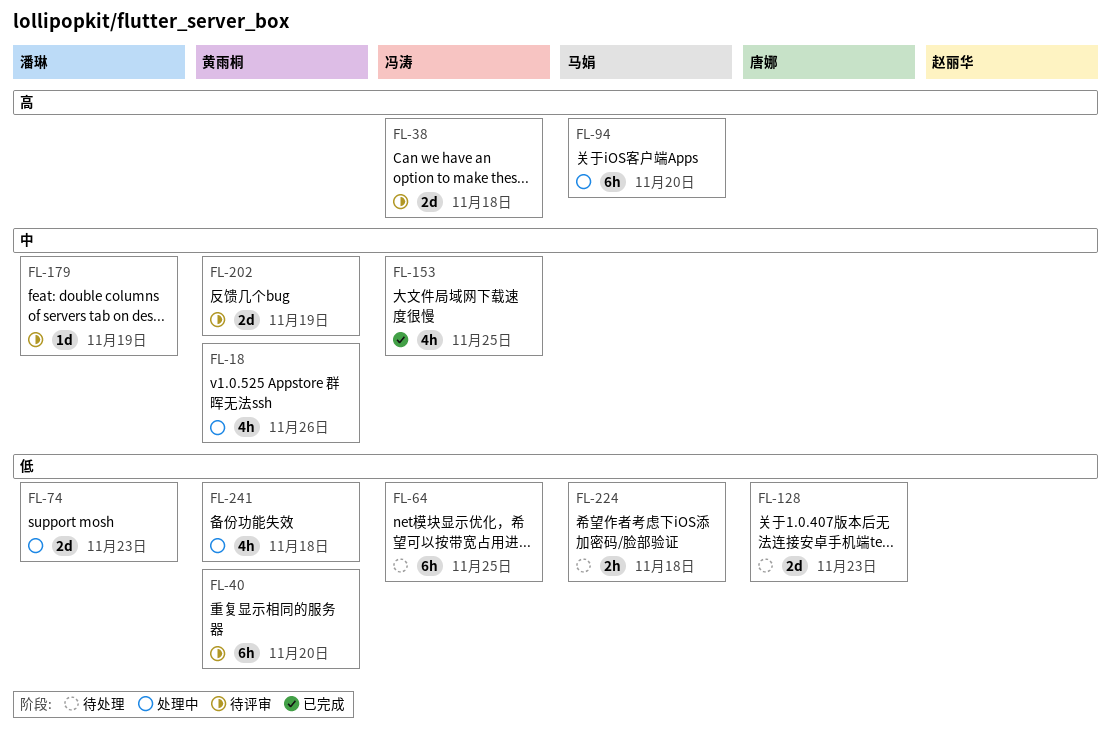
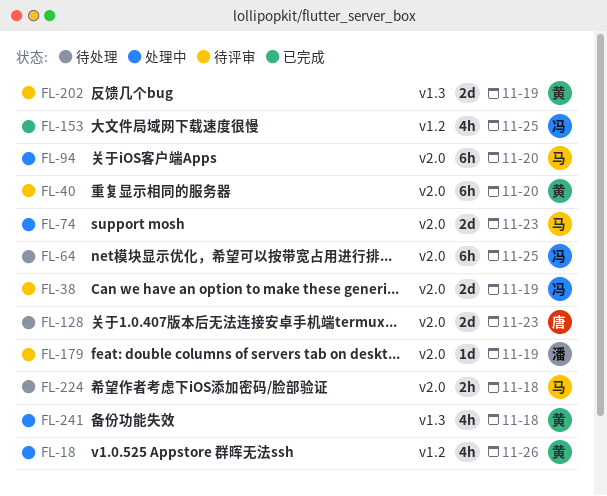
FL-38, due: Nov 18 -> Nov 19
FL-74, owner: 潘琳 -> 马娟

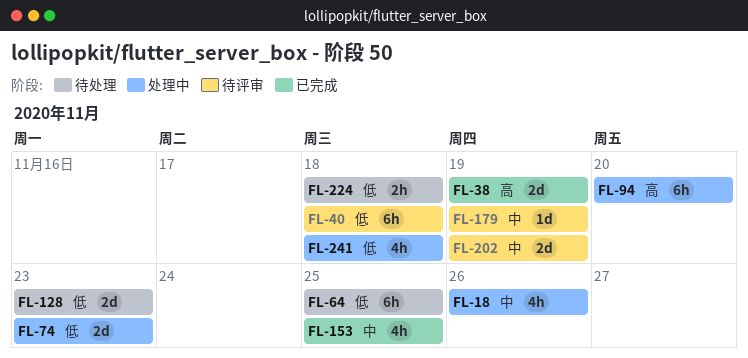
FL-38, status: 待评审 -> 已完成
FL-40, due: Nov 20 -> Nov 18

